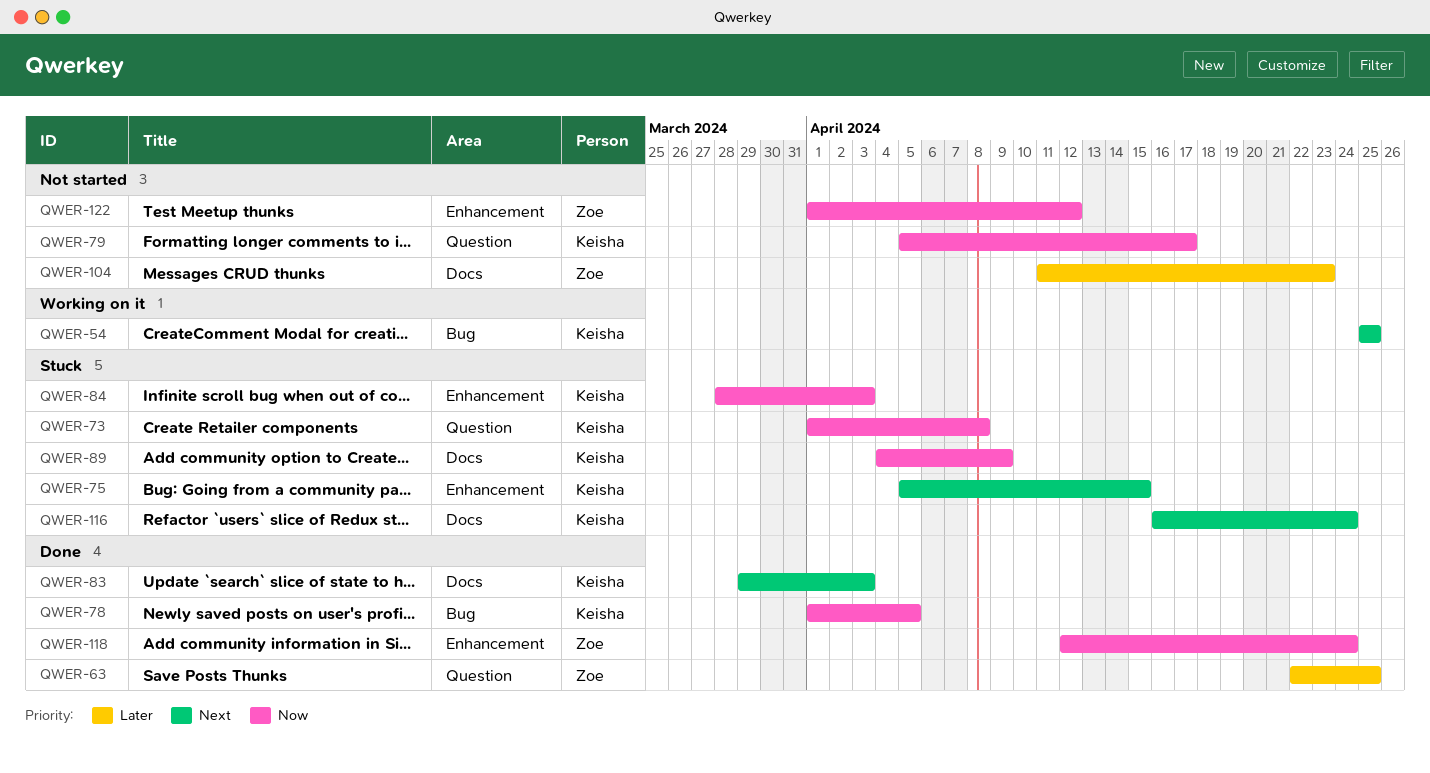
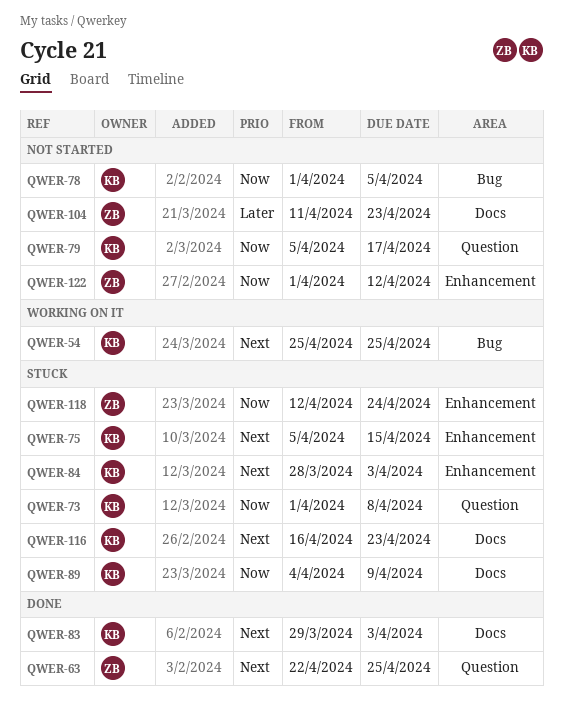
QWER-63, priority: Later -> Next
QWER-78, status: Done -> Not started
QWER-84, priority: Now -> Next
QWER-116, due: Apr 24 -> Apr 23
QWER-118, status: Done -> Stuck

